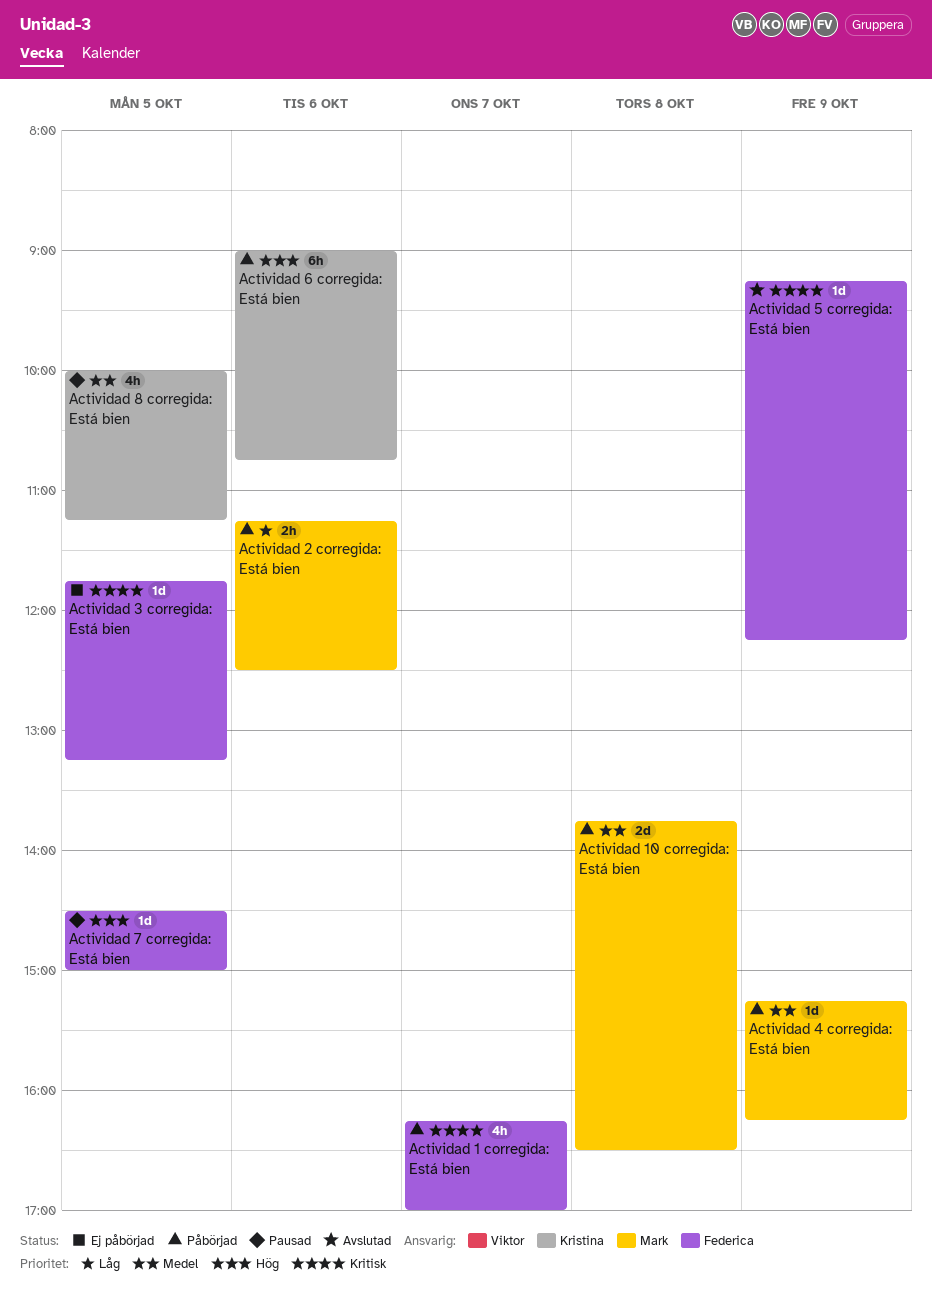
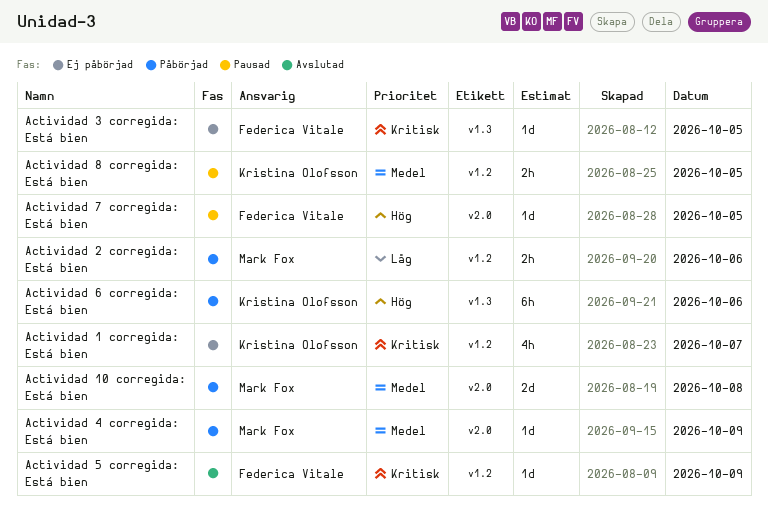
Actividad 1 corregida: Está bien, status: Påbörjad -> Ej påbörjad
Actividad 1 corregida: Está bien, owner: Federica Vitale -> Kristina Olofsson
Actividad 8 corregida: Está bien, estimate: 4h -> 2h

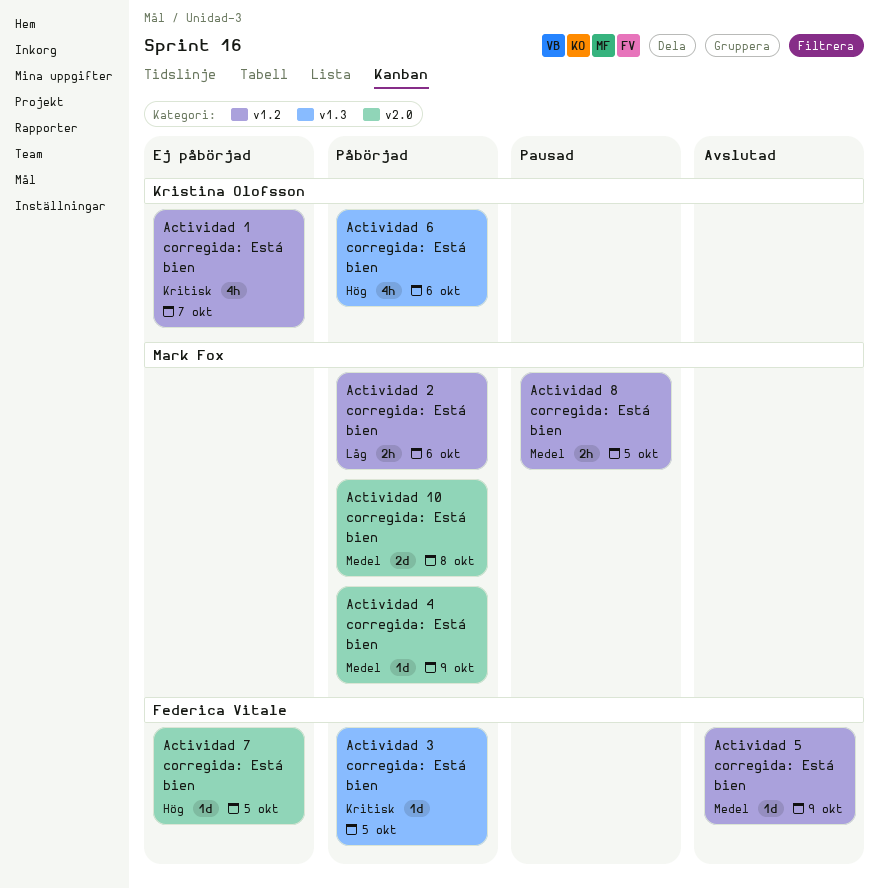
Actividad 3 corregida: Está bien, status: Ej påbörjad -> Påbörjad
Actividad 5 corregida: Está bien, priority: Kritisk -> Medel
Actividad 6 corregida: Está bien, estimate: 6h -> 4h
Actividad 7 corregida: Está bien, status: Pausad -> Ej påbörjad
Actividad 8 corregida: Está bien, owner: Kristina Olofsson -> Mark Fox

